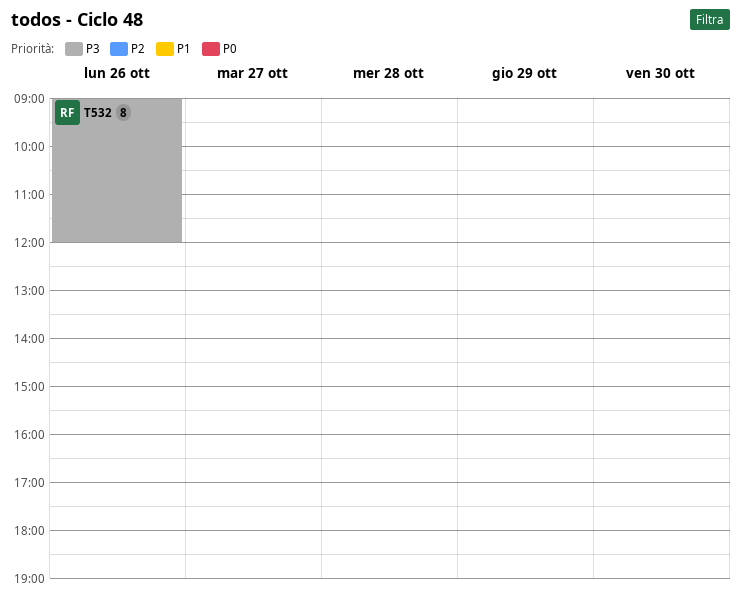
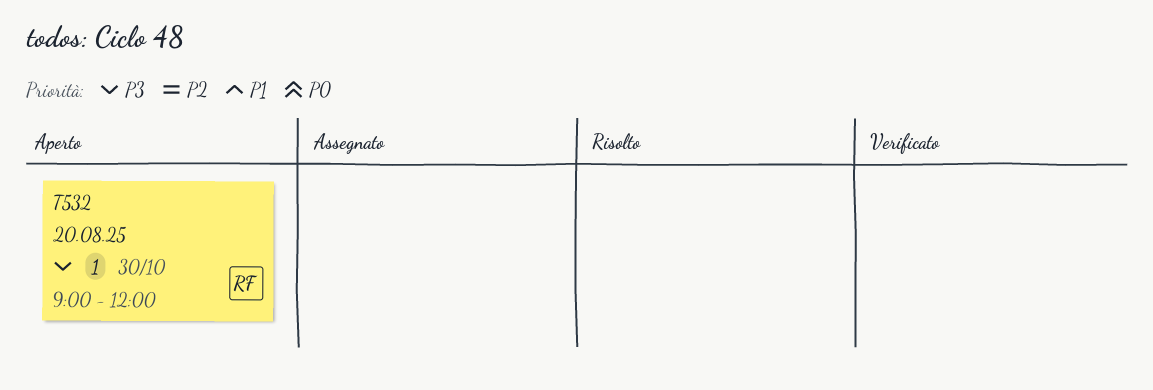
T532, estimate: 8 -> 1
T532, day: Oct 26 -> Oct 30

